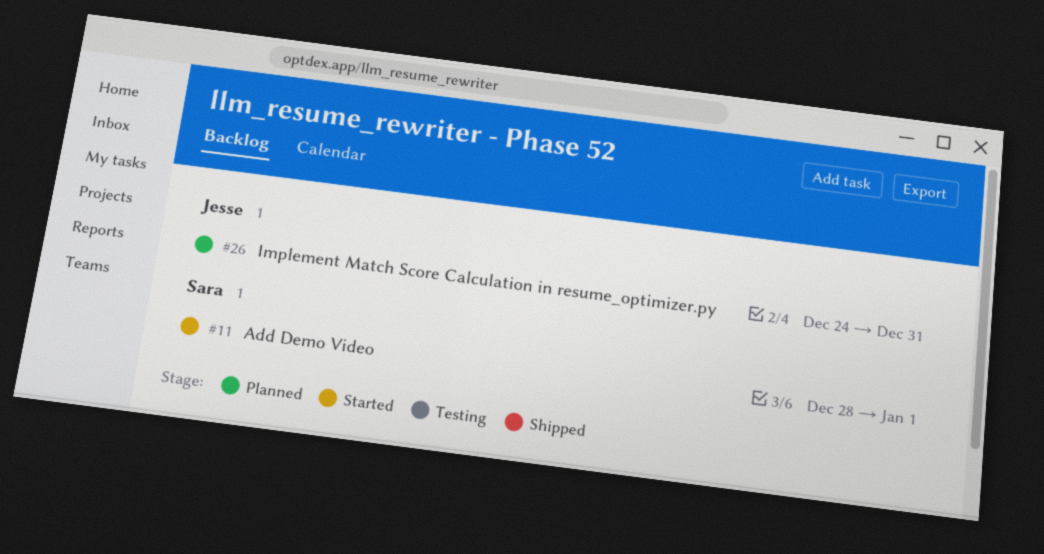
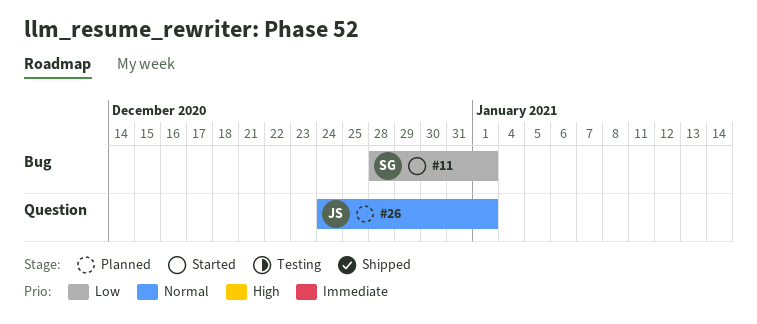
#26, due: Dec 31 -> Jan 1

